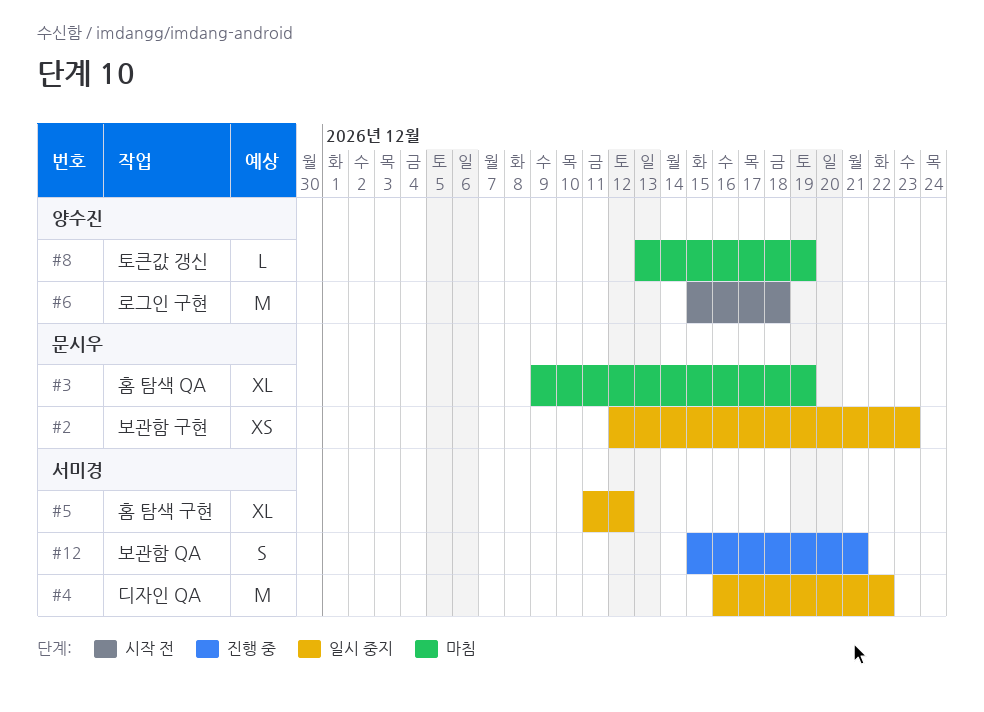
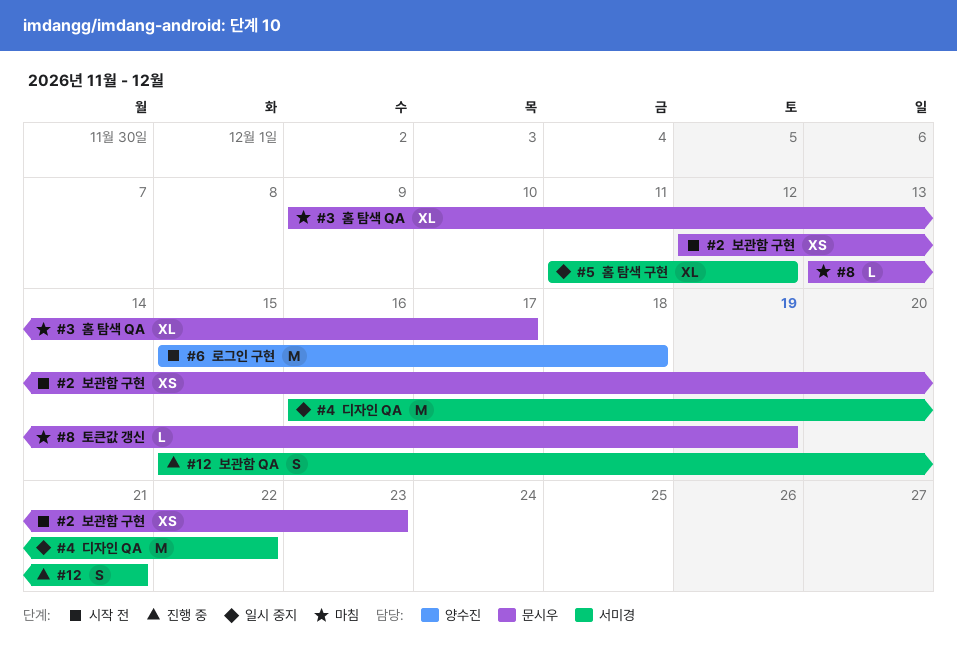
#2, status: 일시 중지 -> 시작 전
#3, due: Dec 19 -> Dec 17
#8, owner: 양수진 -> 문시우

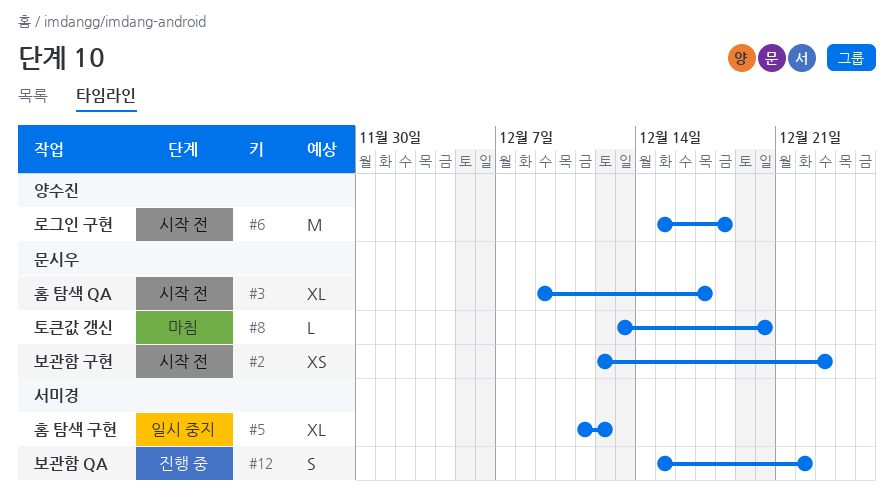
#3, status: 마침 -> 시작 전
#4: present -> none
#8, due: Dec 19 -> Dec 20
#12, due: Dec 21 -> Dec 22

